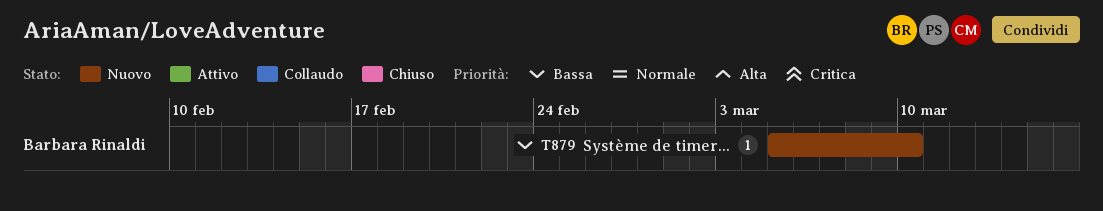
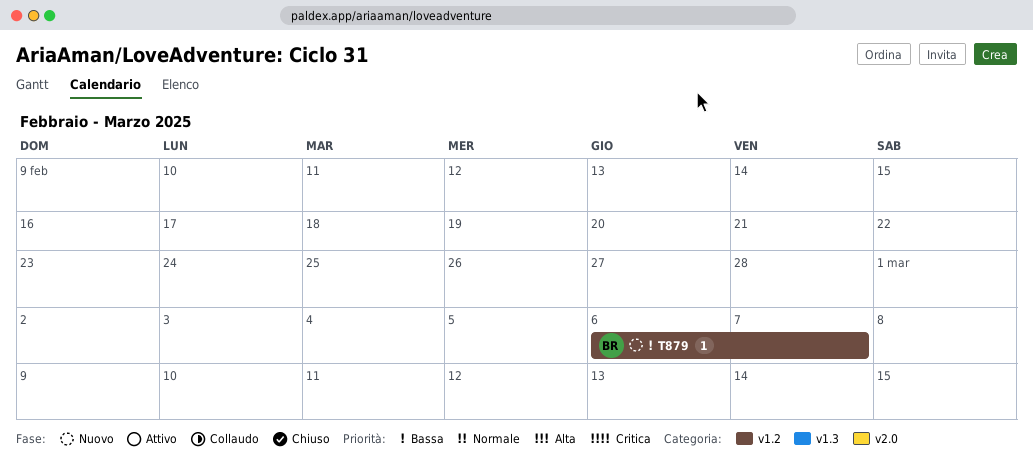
T879, start: Mar 5 -> Mar 6
T879, due: Mar 10 -> Mar 7

